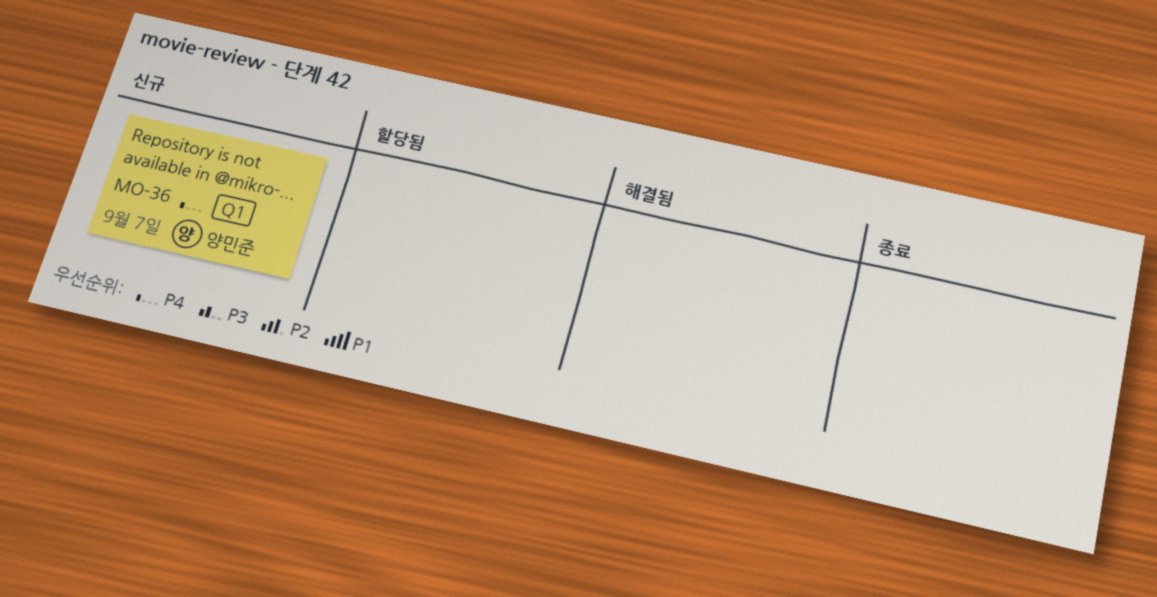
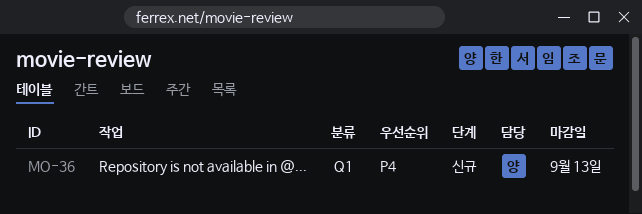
MO-36, due: Sep 7 -> Sep 13

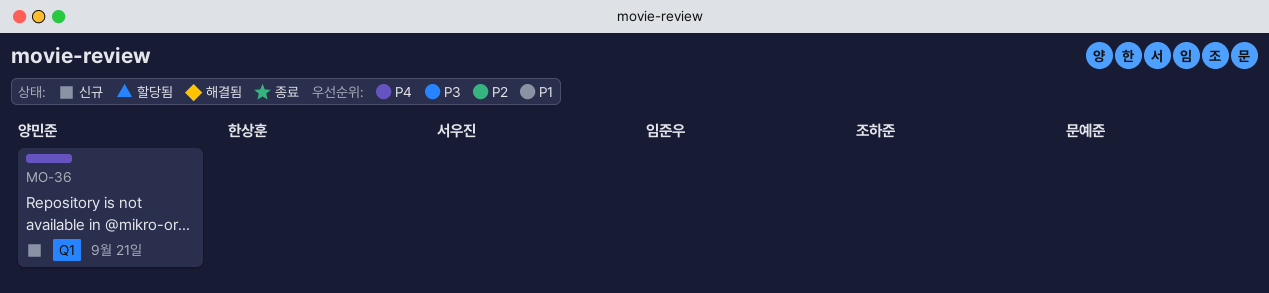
MO-36, due: Sep 13 -> Sep 21

